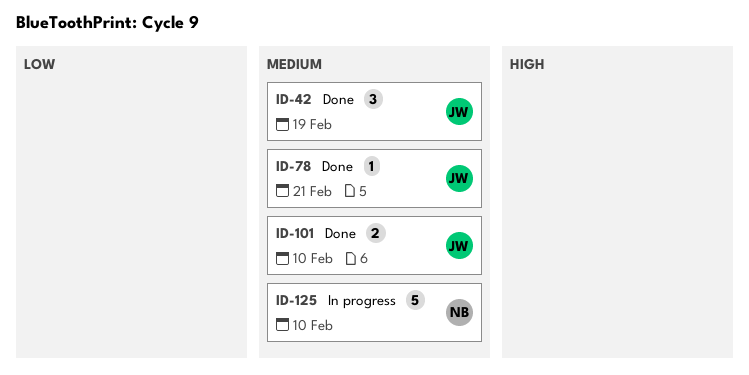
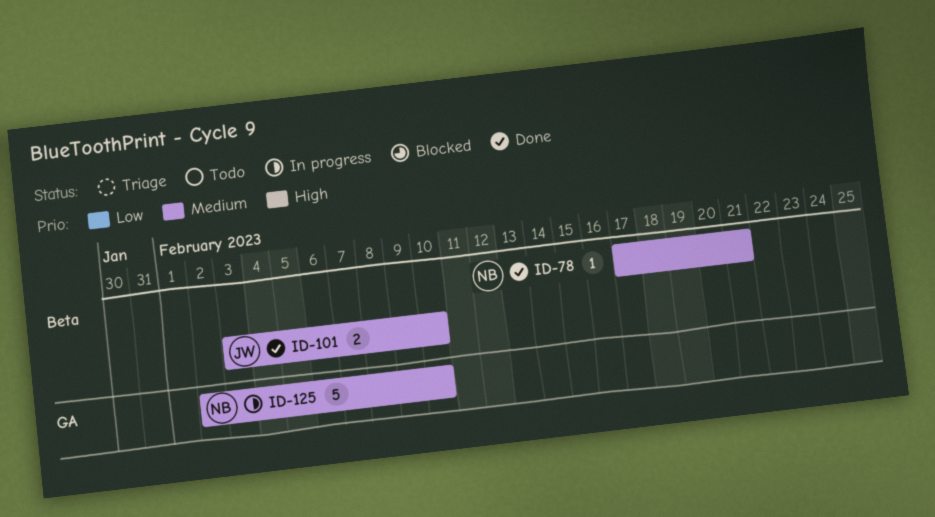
ID-42: present -> none
ID-78, owner: JW -> NB

